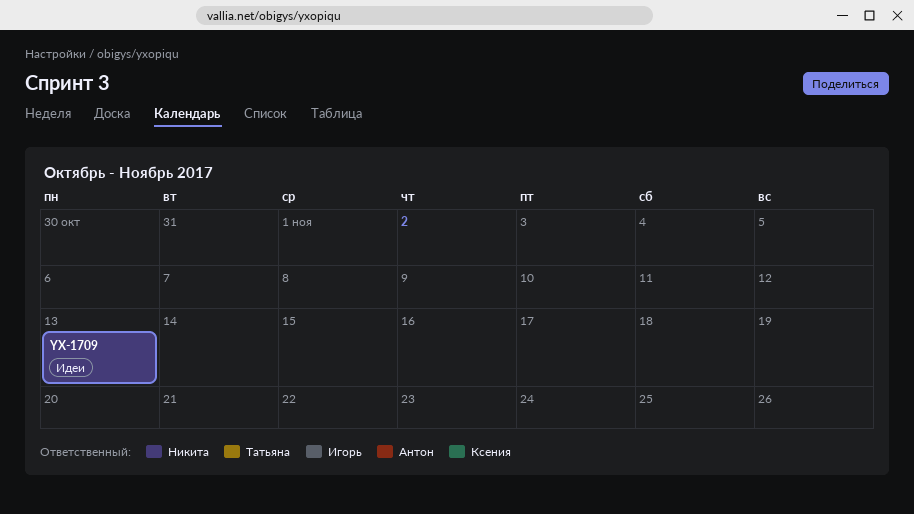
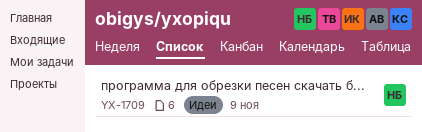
YX-1709, due: Nov 13 -> Nov 9

